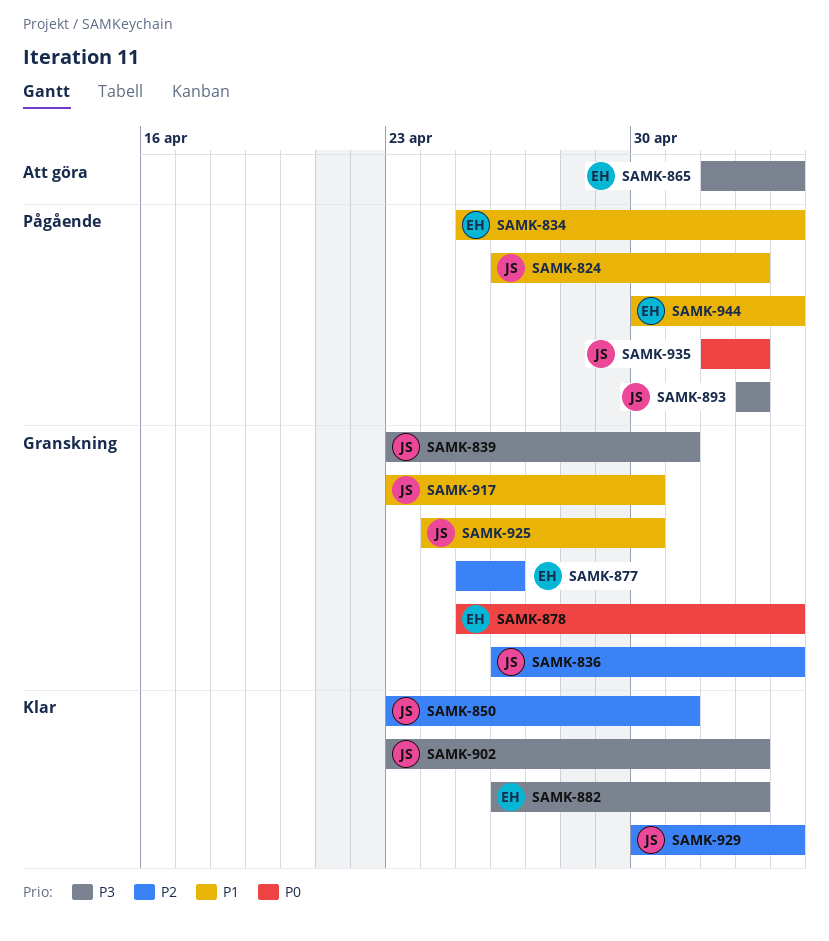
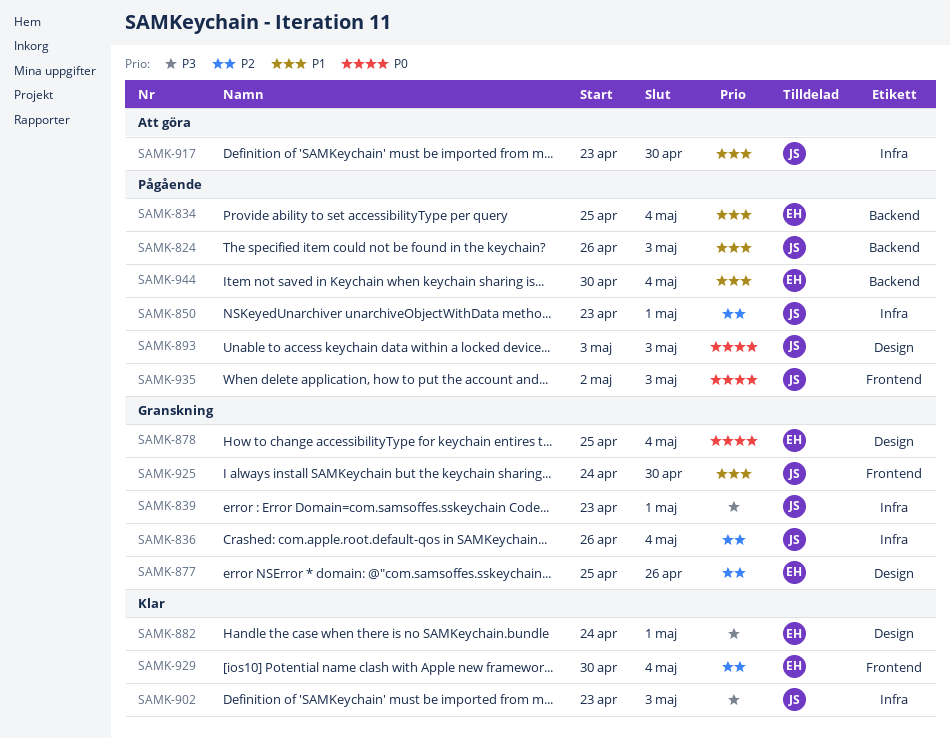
SAMK-850, status: Klar -> Pågående
SAMK-865: present -> none
SAMK-882, start: Apr 26 -> Apr 24
SAMK-882, due: May 3 -> May 1
SAMK-893, priority: P3 -> P0
SAMK-917, status: Granskning -> Att göra
SAMK-929, owner: JS -> EH

